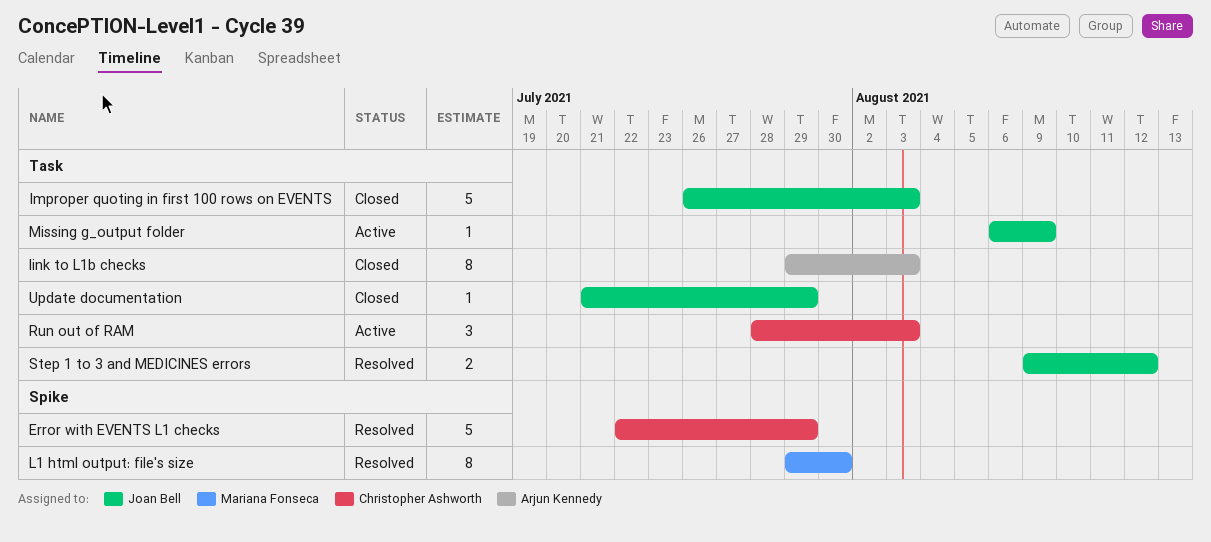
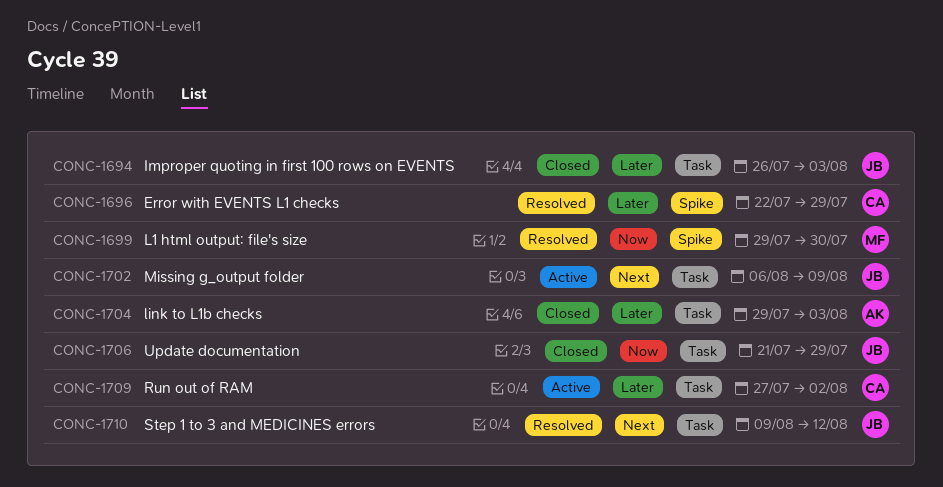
Run out of RAM, start: Jul 28 -> Jul 27
Run out of RAM, due: Aug 3 -> Aug 2

